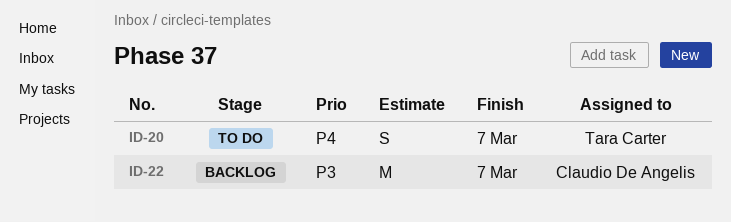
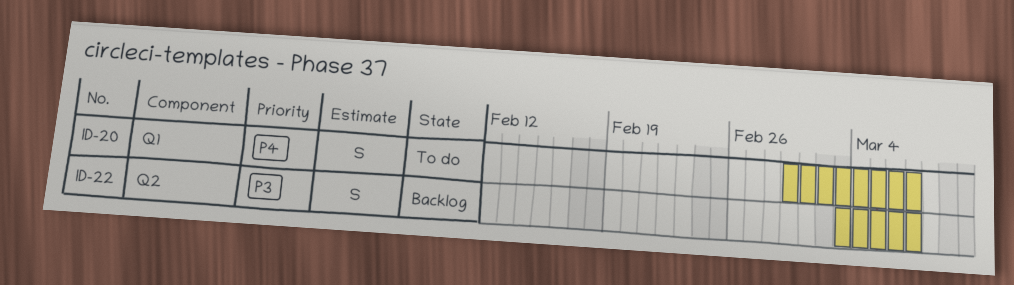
ID-22, estimate: M -> S

